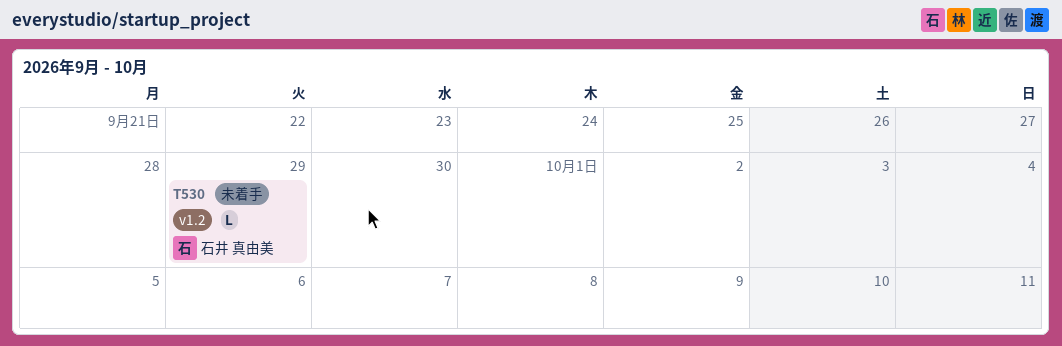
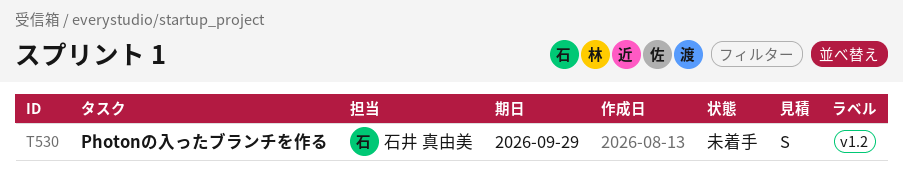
T530, estimate: L -> S

